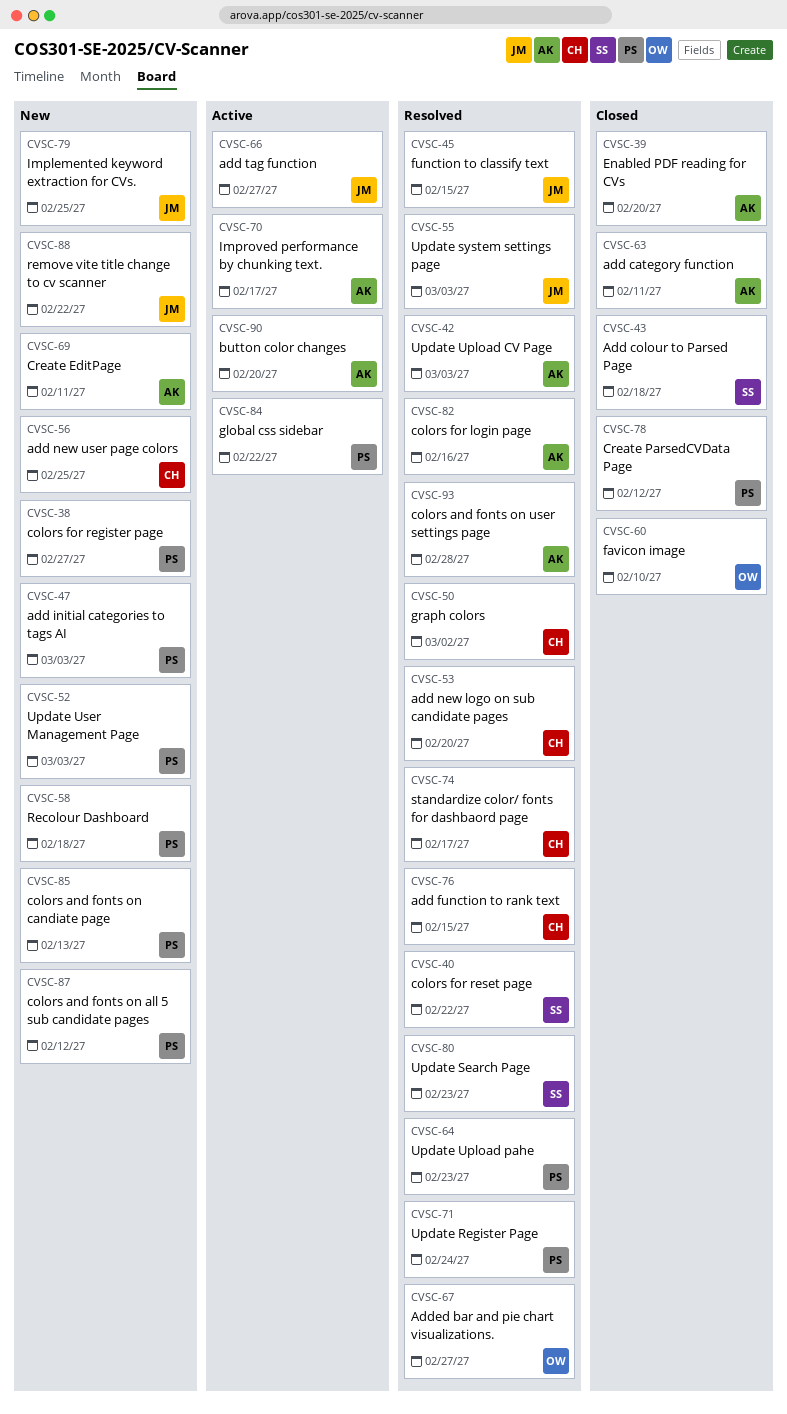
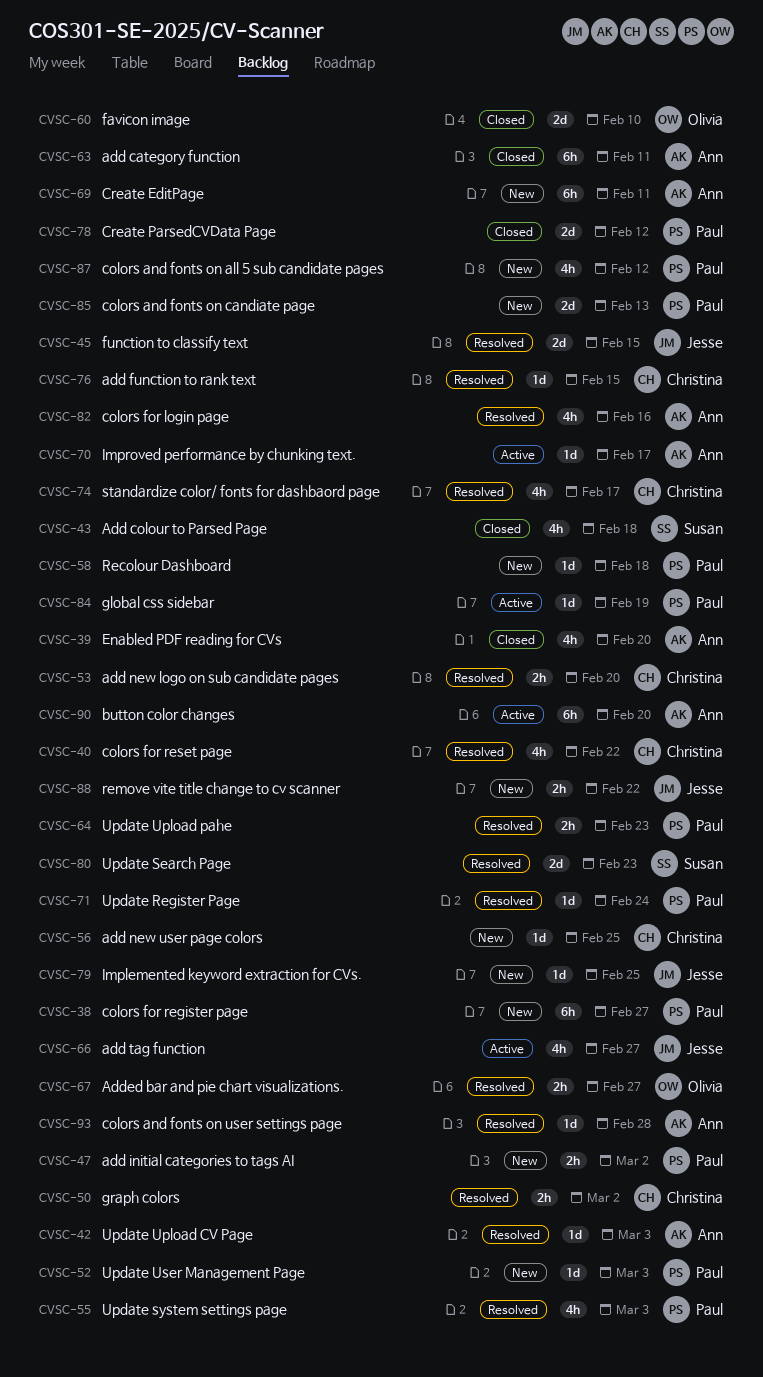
CVSC-40, owner: Susan -> Christina
CVSC-47, due: Mar 3 -> Mar 2
CVSC-55, owner: Jesse -> Paul
CVSC-84, due: Feb 22 -> Feb 19

